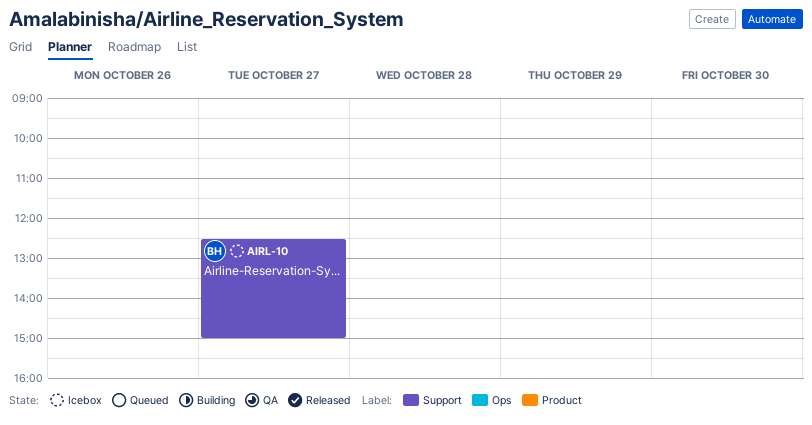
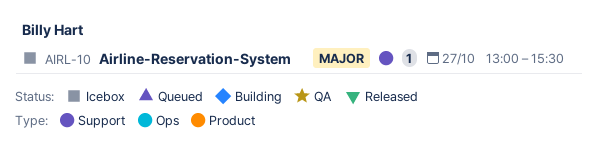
AIRL-10, begins: 12:30 -> 13:00
AIRL-10, ends: 15:00 -> 15:30

